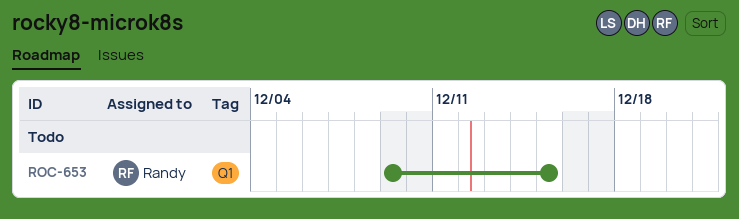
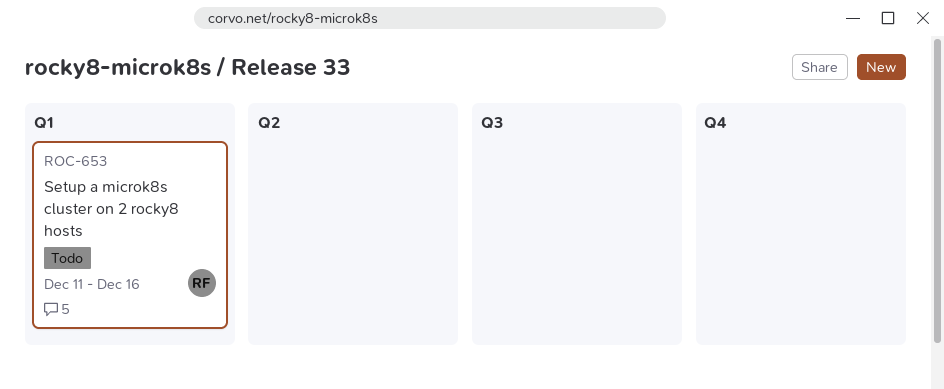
ROC-653, start: Dec 9 -> Dec 11
ROC-653, due: Dec 15 -> Dec 16

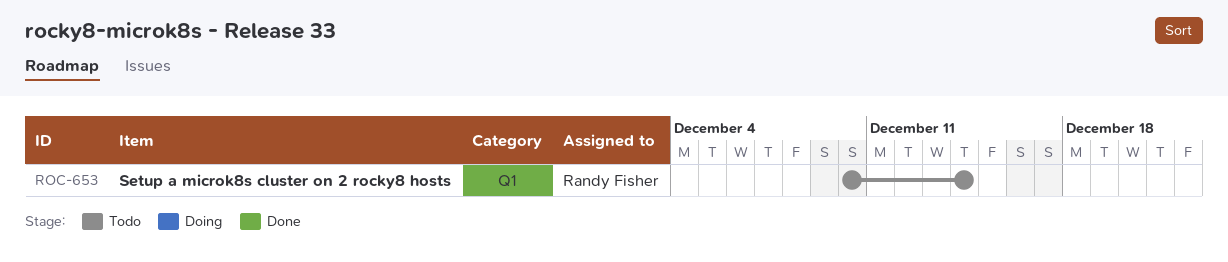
ROC-653, start: Dec 11 -> Dec 10
ROC-653, due: Dec 16 -> Dec 14

